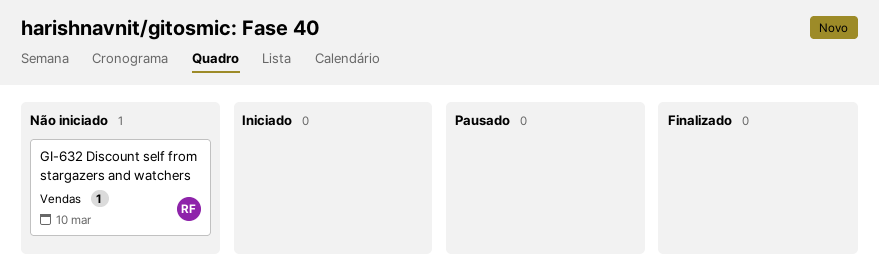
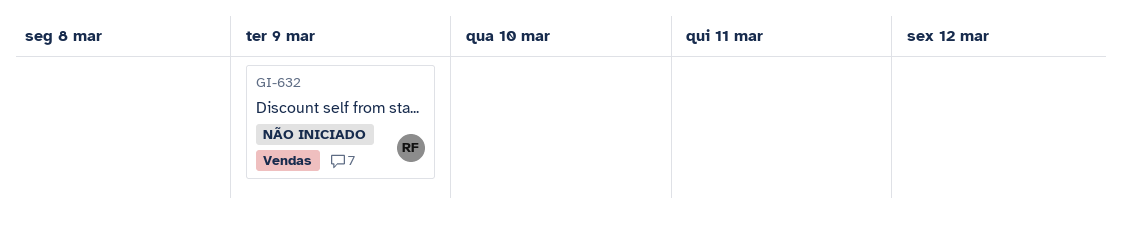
GI-632, due: Mar 10 -> Mar 9

